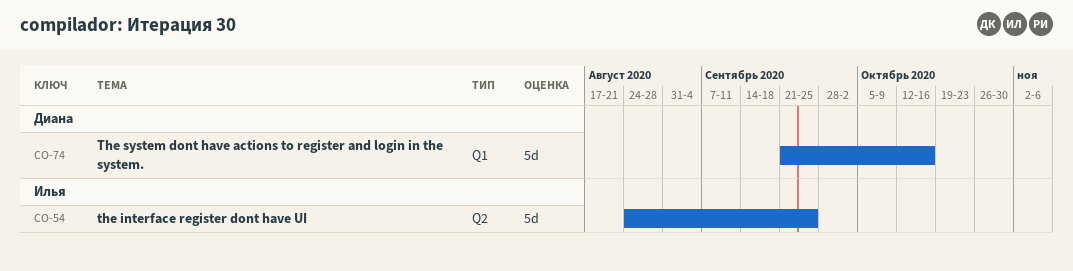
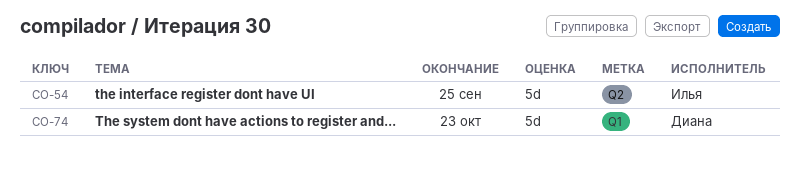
CO-74, due: Oct 16 -> Oct 23

